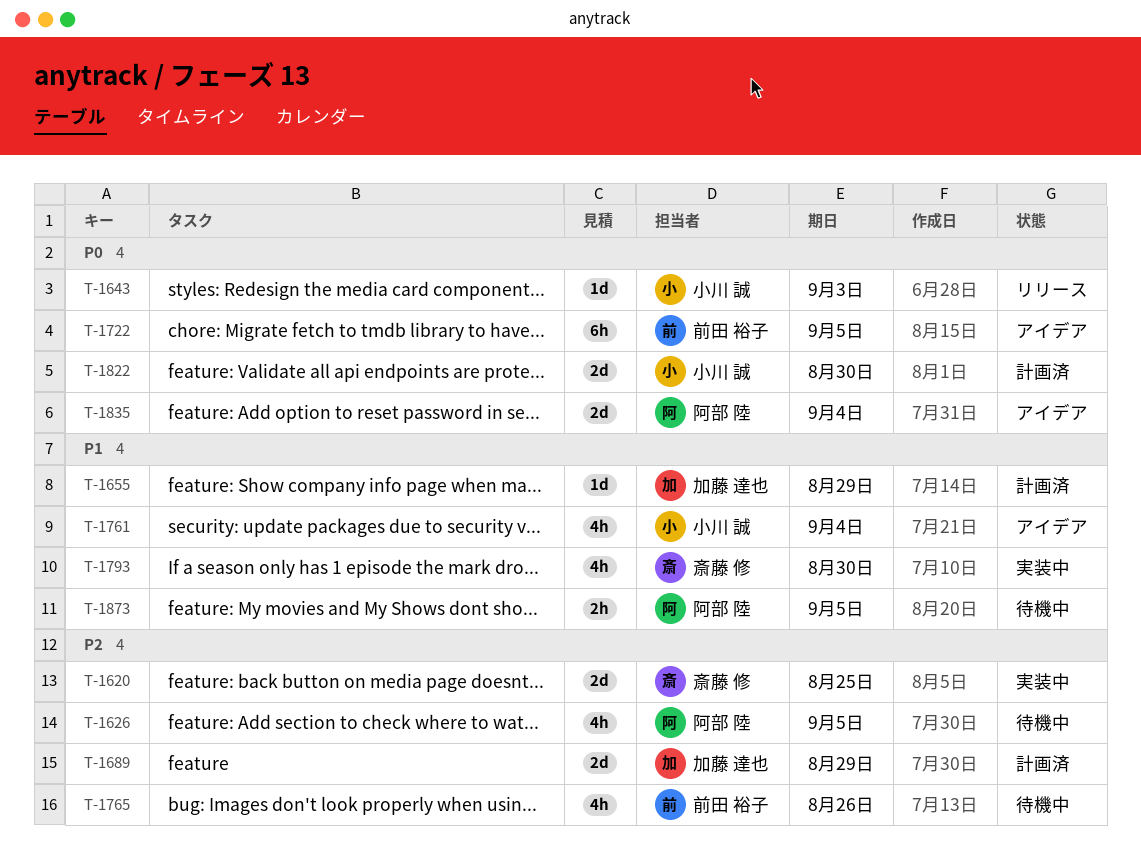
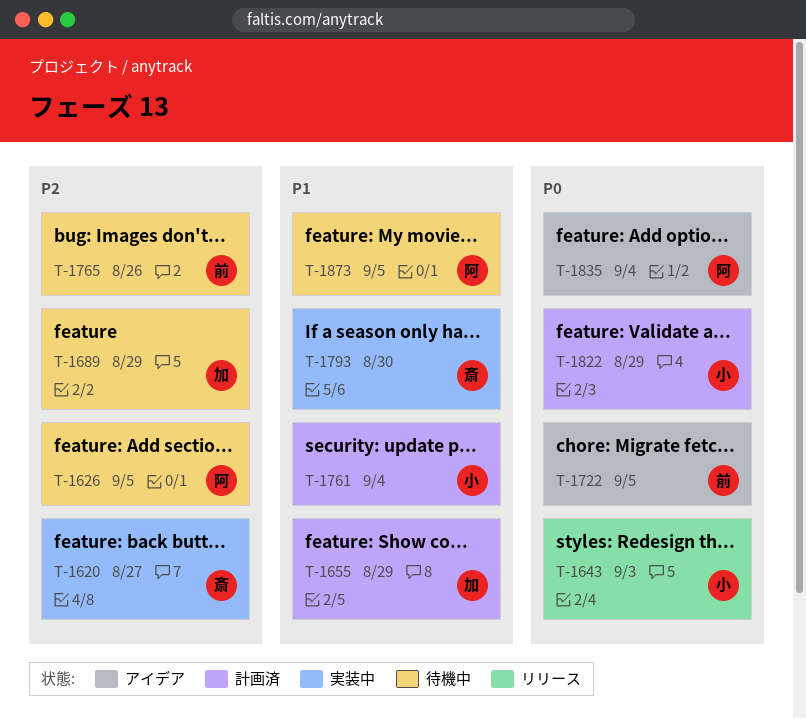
T-1620, due: Aug 25 -> Aug 27
T-1689, status: 計画済 -> 待機中
T-1761, status: アイデア -> 計画済
T-1822, due: Aug 30 -> Aug 29

